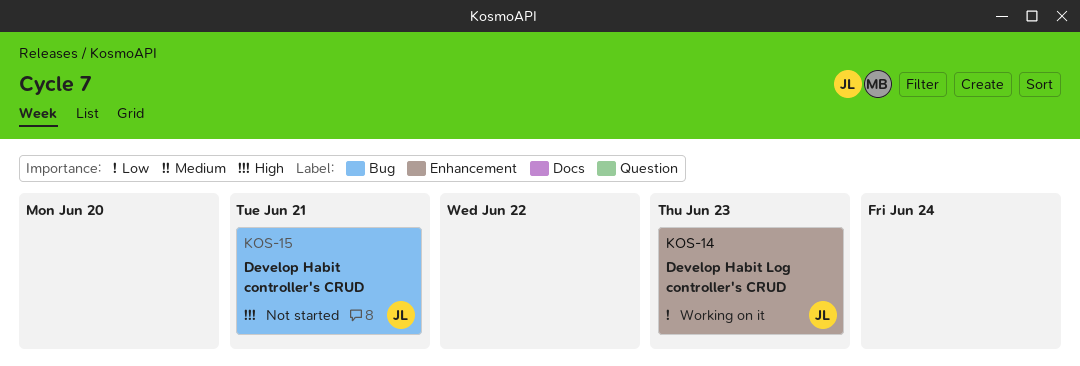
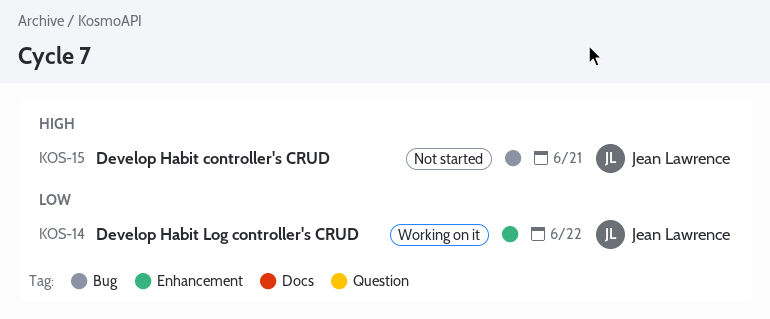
KOS-14, due: Jun 23 -> Jun 22

